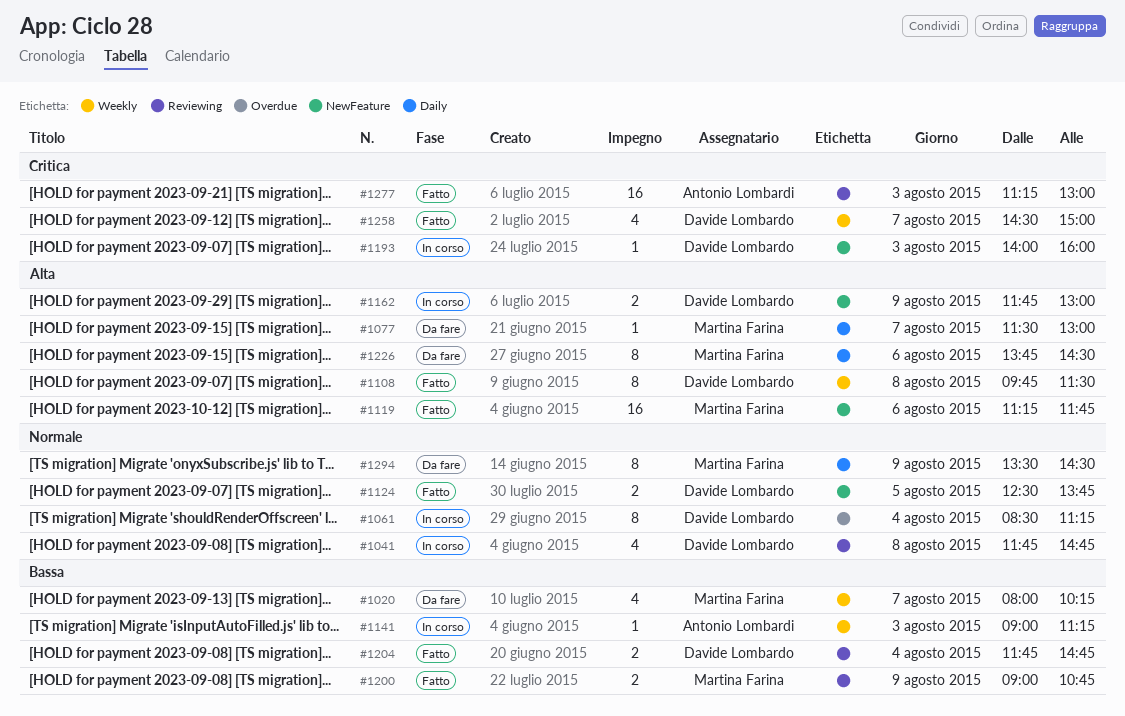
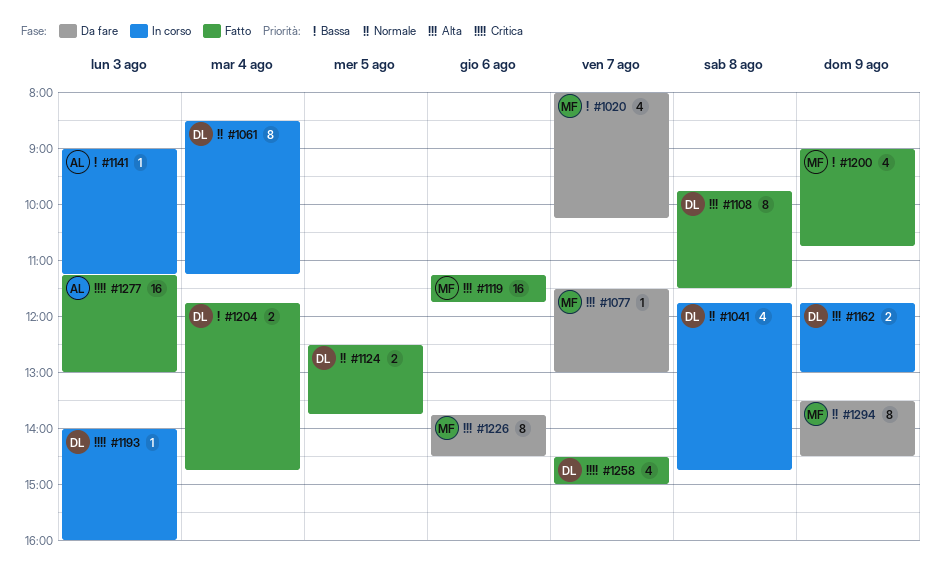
#1200, estimate: 2 -> 4

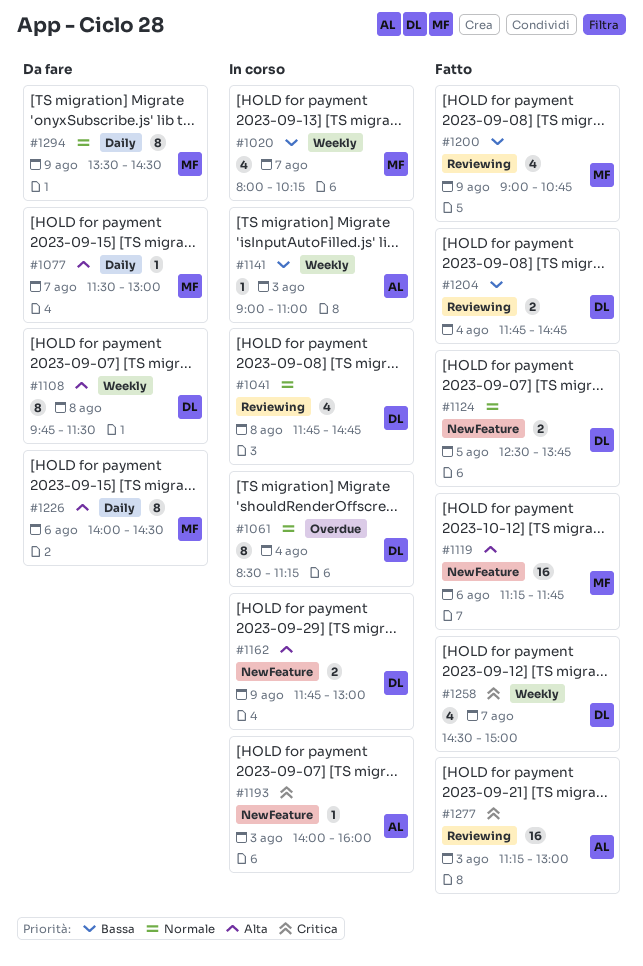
#1020, status: Da fare -> In corso
#1108, status: Fatto -> Da fare
#1141, ends: 11:15 -> 11:00
#1193, owner: DL -> AL
#1226, begins: 13:45 -> 14:00

